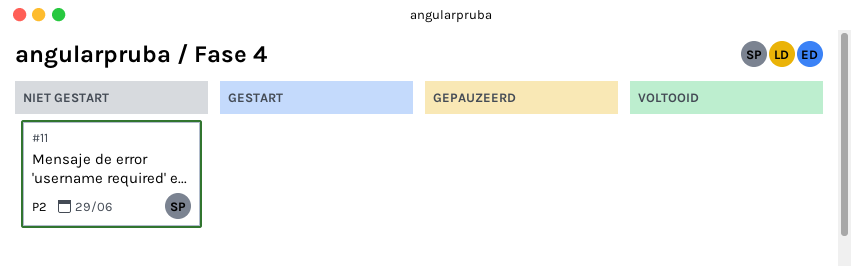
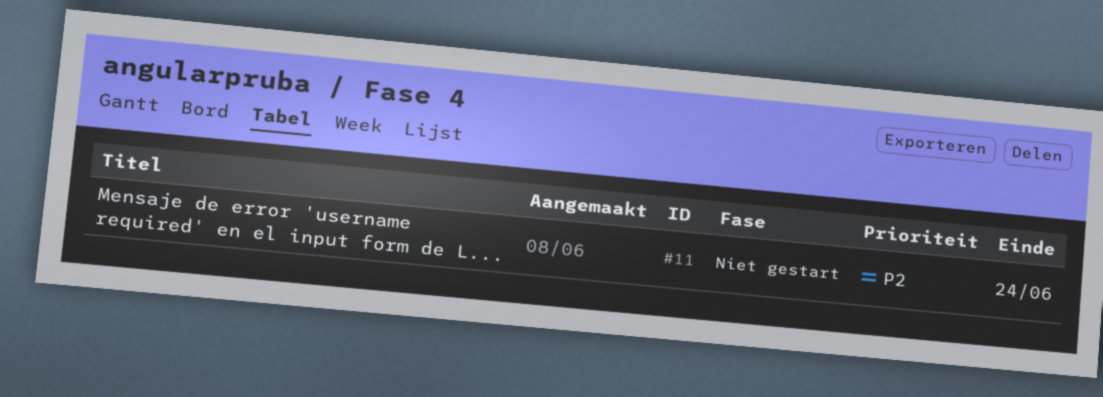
#11, due: Jun 29 -> Jun 24

